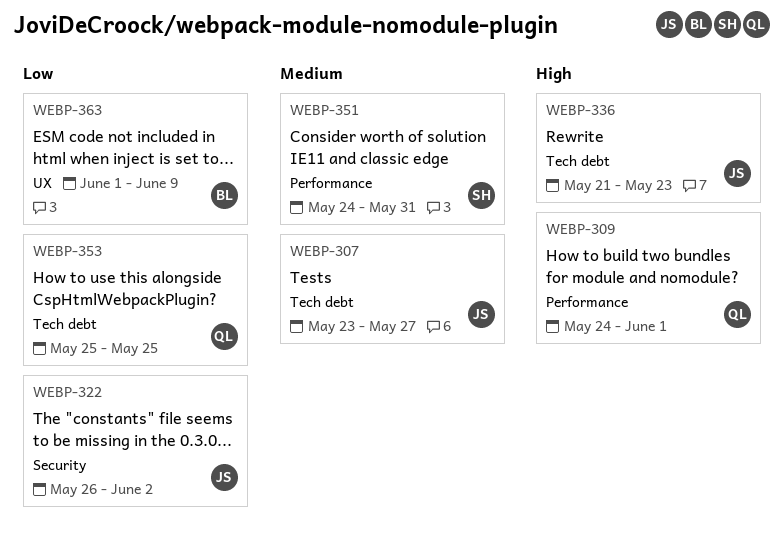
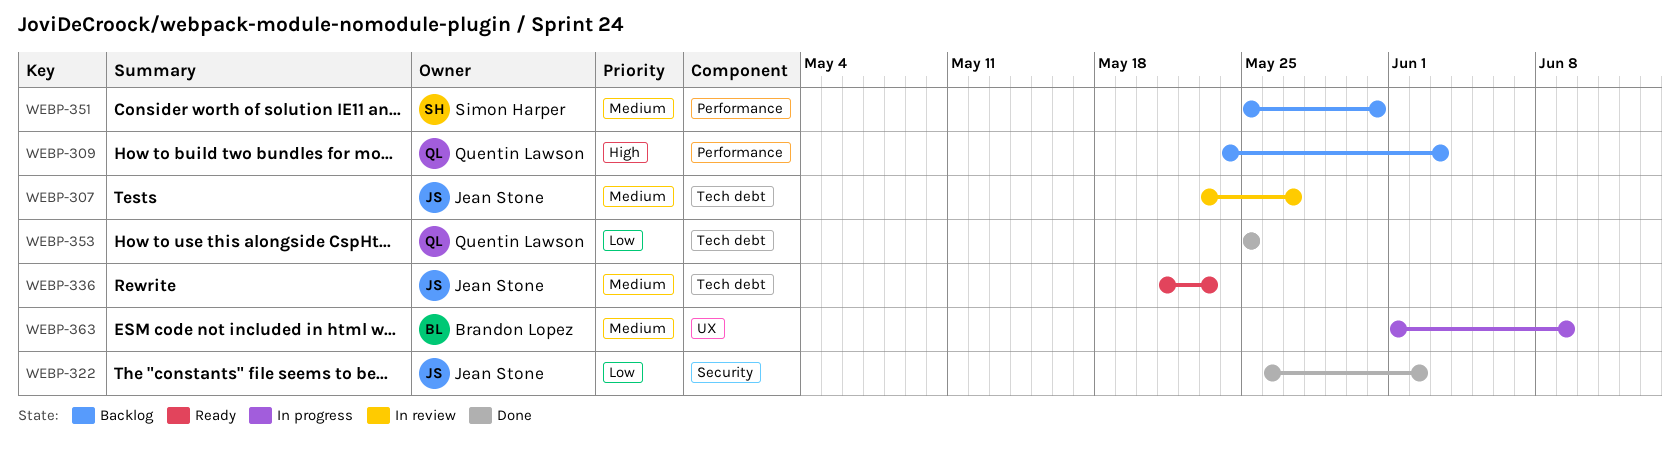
WEBP-309, due: Jun 1 -> Jun 3
WEBP-336, priority: High -> Medium
WEBP-351, start: May 24 -> May 25
WEBP-363, priority: Low -> Medium

